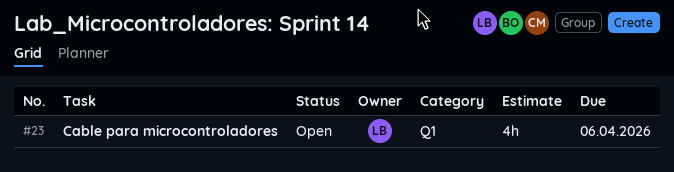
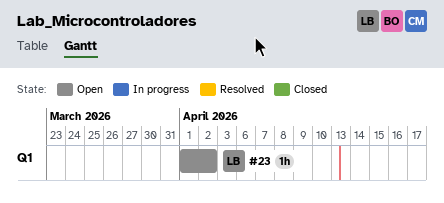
#23, estimate: 4h -> 1h
#23, due: Apr 6 -> Apr 2

